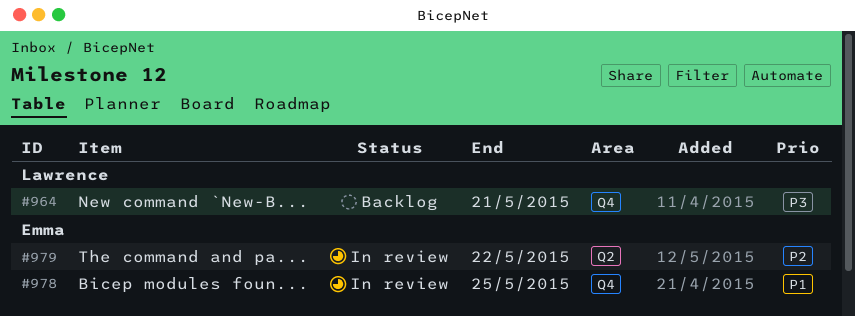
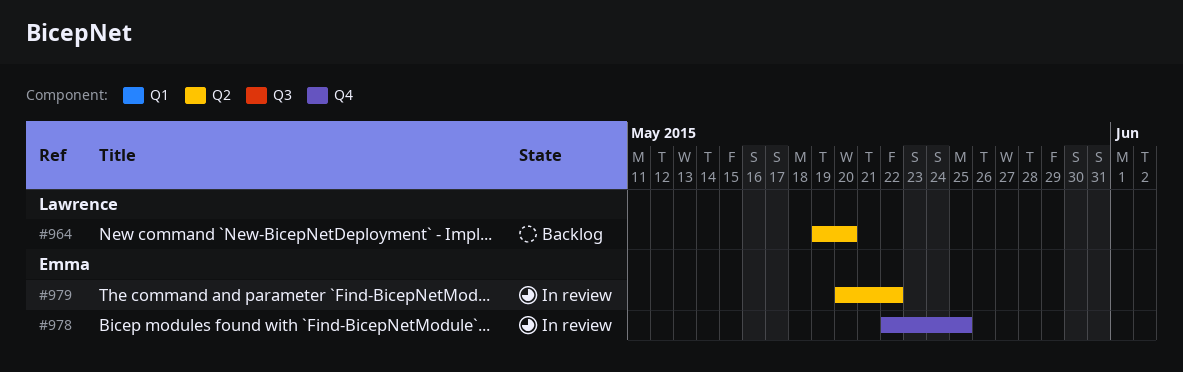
#964, label: Q4 -> Q2
#964, due: May 21 -> May 20

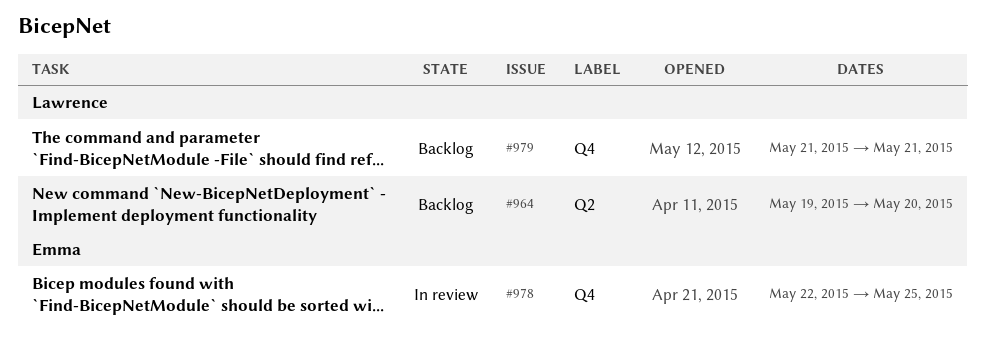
#979, status: In review -> Backlog
#979, owner: Emma -> Lawrence
#979, label: Q2 -> Q4
#979, start: May 20 -> May 21
#979, due: May 22 -> May 21

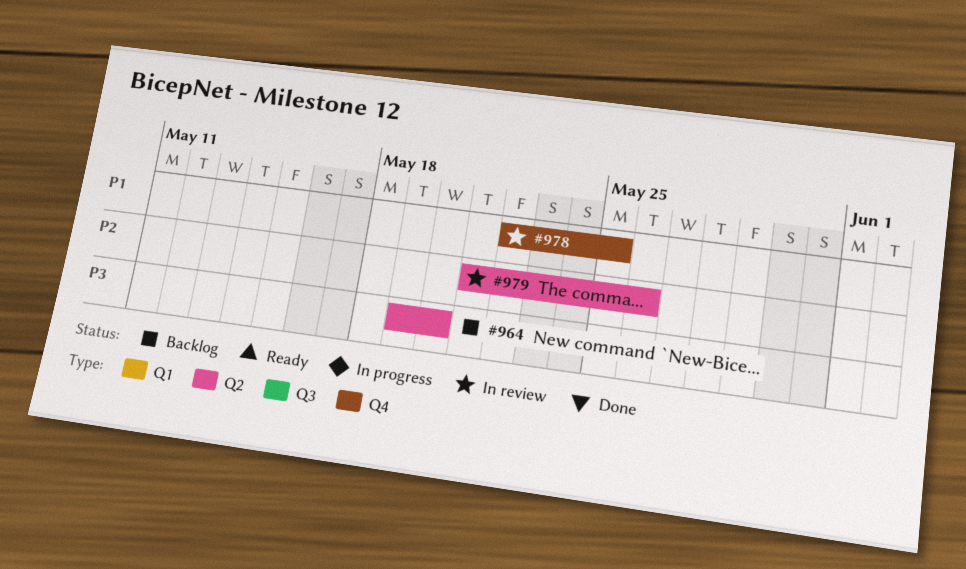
#979, status: Backlog -> In review
#979, label: Q4 -> Q2
#979, due: May 21 -> May 26

